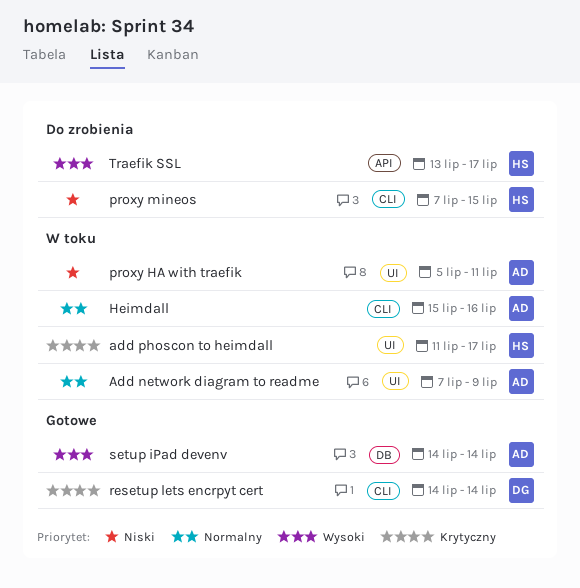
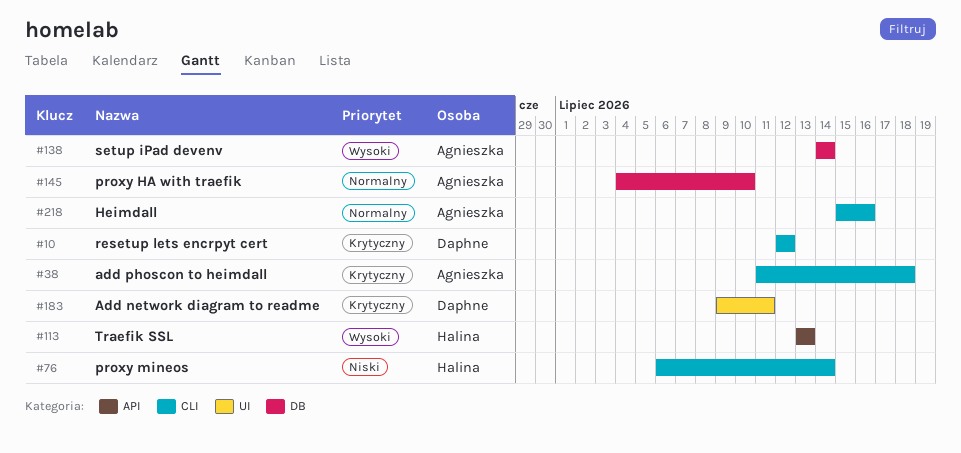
Add network diagram to readme, owner: Agnieszka -> Daphne
Add network diagram to readme, priority: Normalny -> Krytyczny
Add network diagram to readme, start: Jul 7 -> Jul 9
Add network diagram to readme, due: Jul 9 -> Jul 11
add phoscon to heimdall, owner: Halina -> Agnieszka
add phoscon to heimdall, label: UI -> CLI
add phoscon to heimdall, due: Jul 17 -> Jul 18
proxy HA with traefik, priority: Niski -> Normalny
proxy HA with traefik, label: UI -> DB
proxy HA with traefik, start: Jul 5 -> Jul 4
proxy HA with traefik, due: Jul 11 -> Jul 10
proxy mineos, start: Jul 7 -> Jul 6
proxy mineos, due: Jul 15 -> Jul 14
resetup lets encrpyt cert, start: Jul 14 -> Jul 12
resetup lets encrpyt cert, due: Jul 14 -> Jul 12
Traefik SSL, due: Jul 17 -> Jul 13

